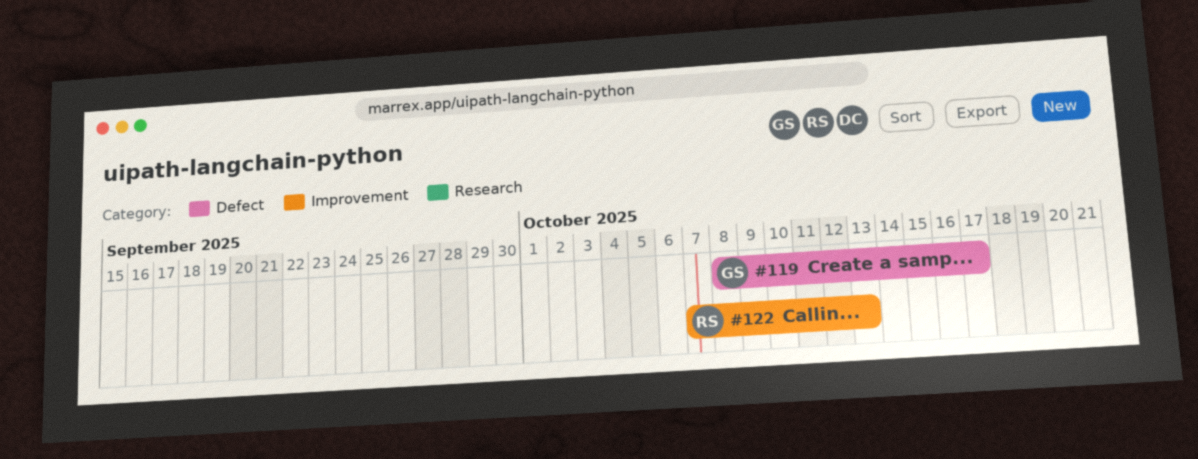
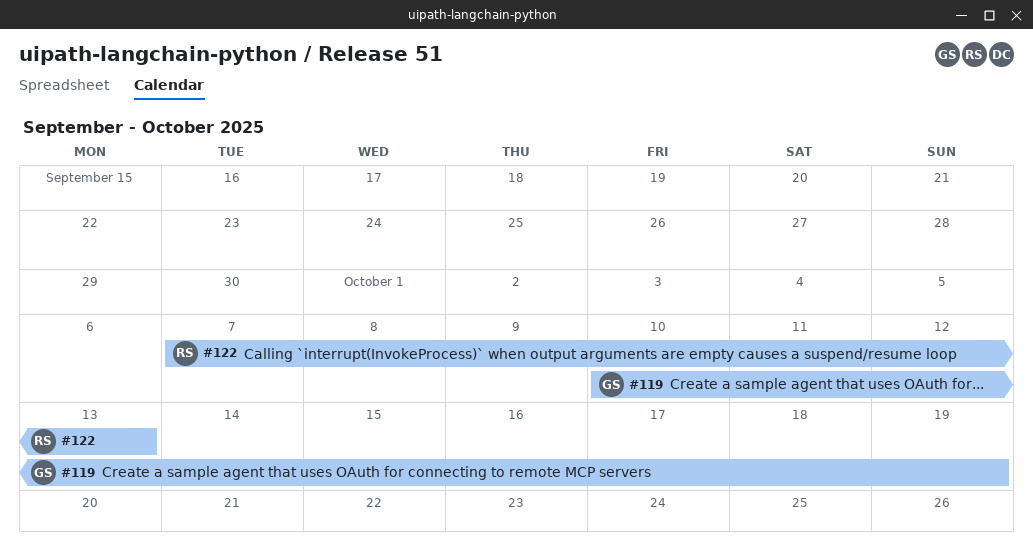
#119, start: Oct 8 -> Oct 10
#119, due: Oct 17 -> Oct 19

